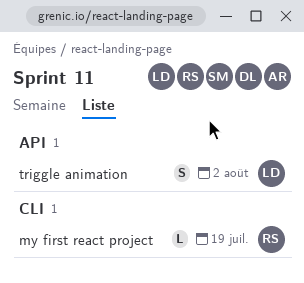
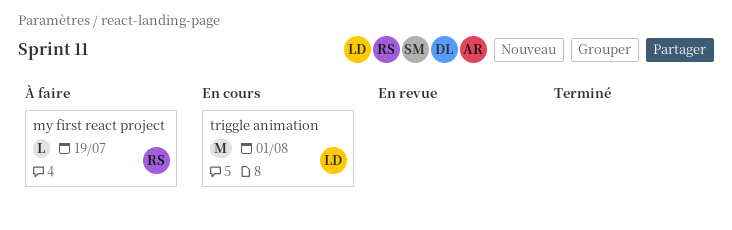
triggle animation, estimate: S -> M
triggle animation, due: Aug 2 -> Aug 1

